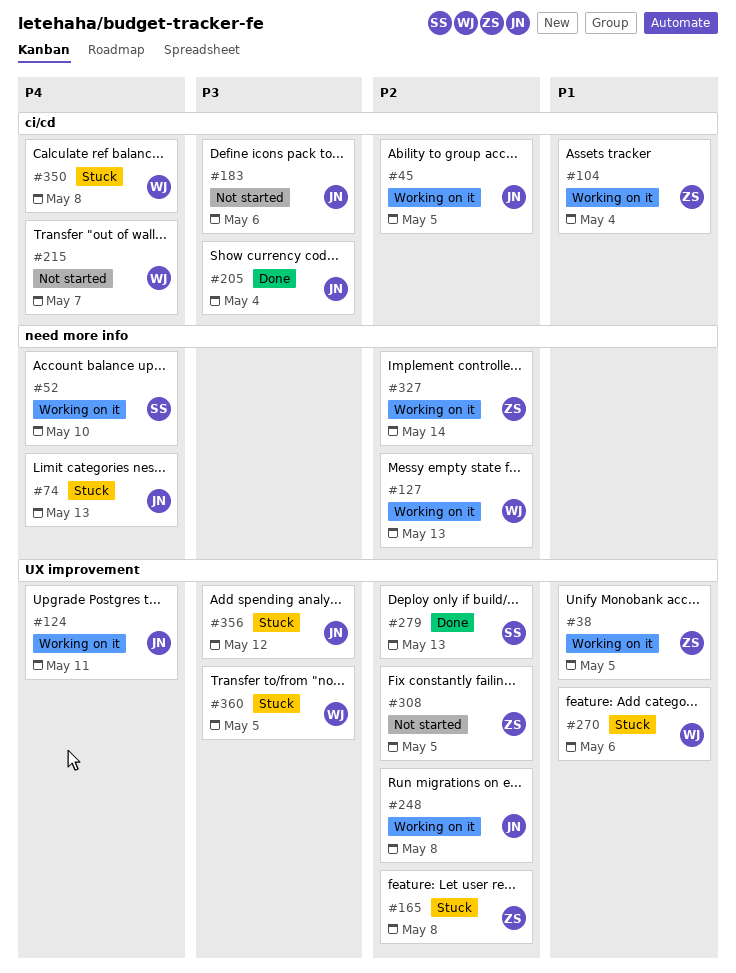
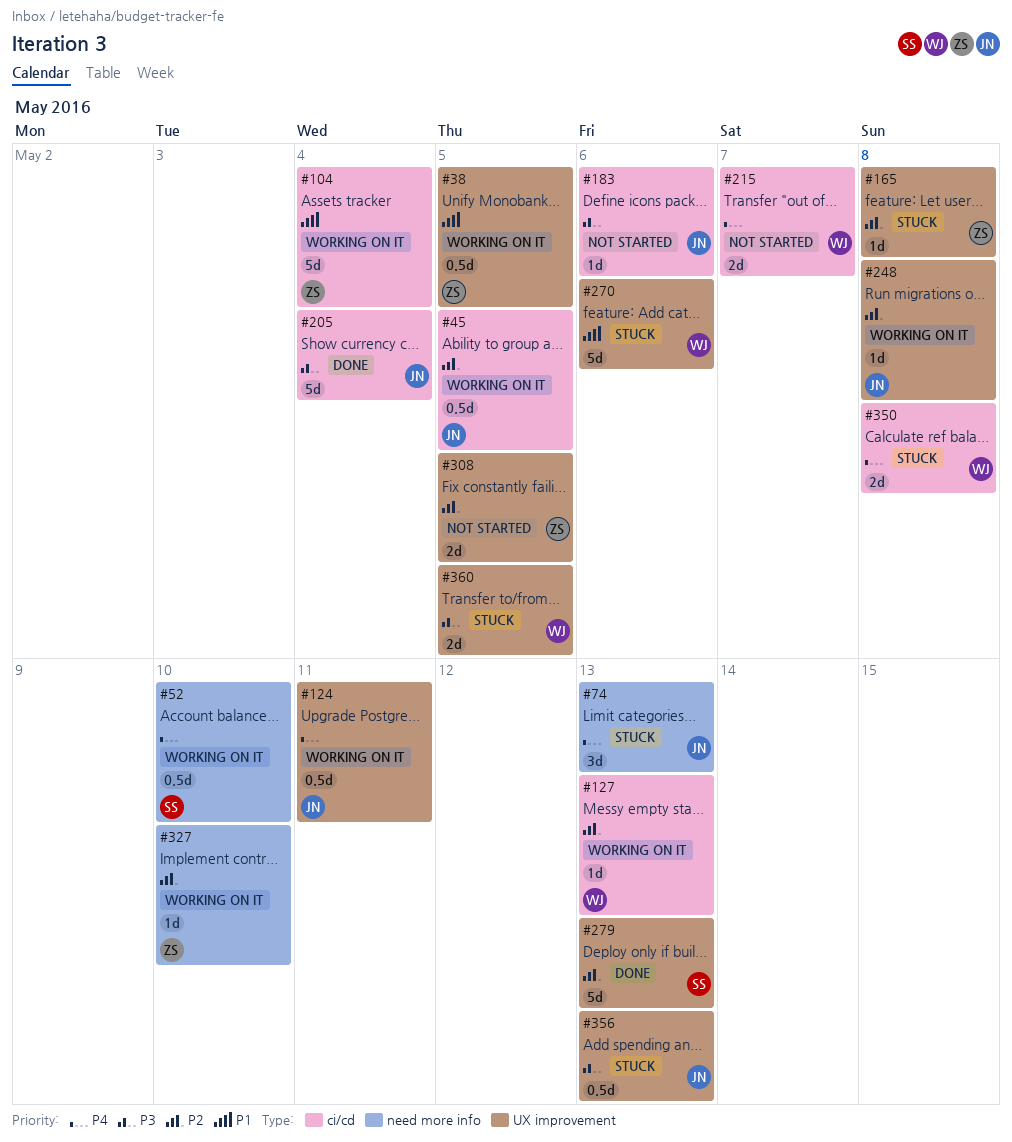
#127, label: need more info -> ci/cd
#327, due: May 14 -> May 10
#356, due: May 12 -> May 13

